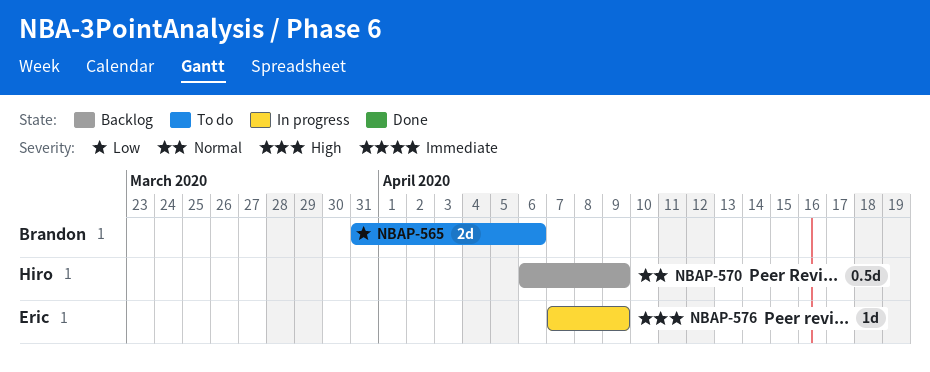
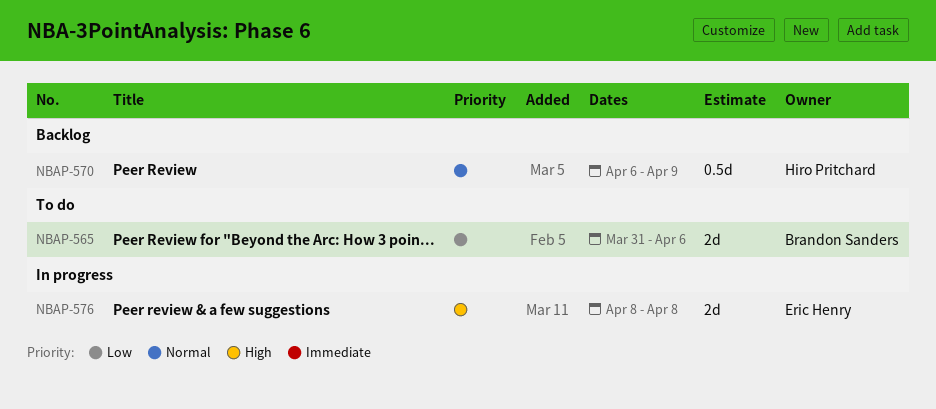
NBAP-576, estimate: 1d -> 2d
NBAP-576, start: Apr 7 -> Apr 8
NBAP-576, due: Apr 9 -> Apr 8

